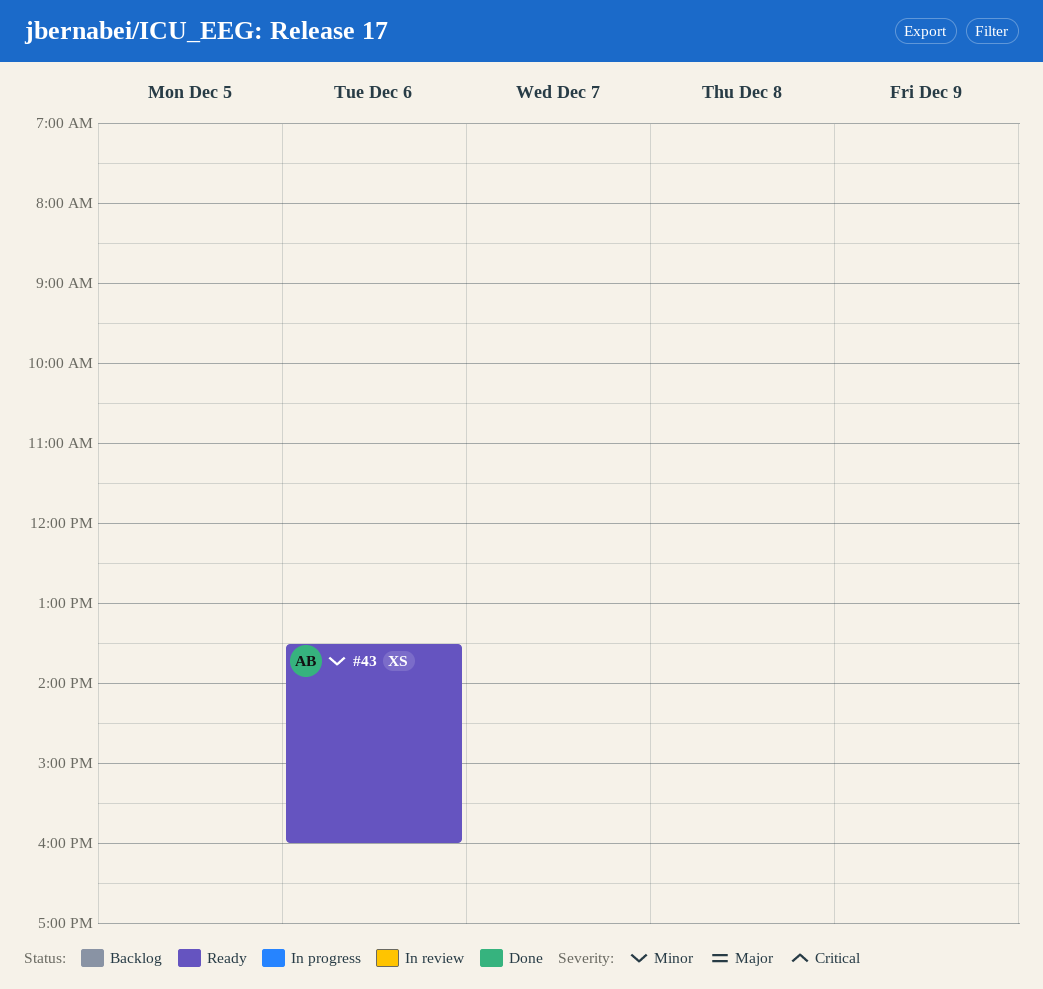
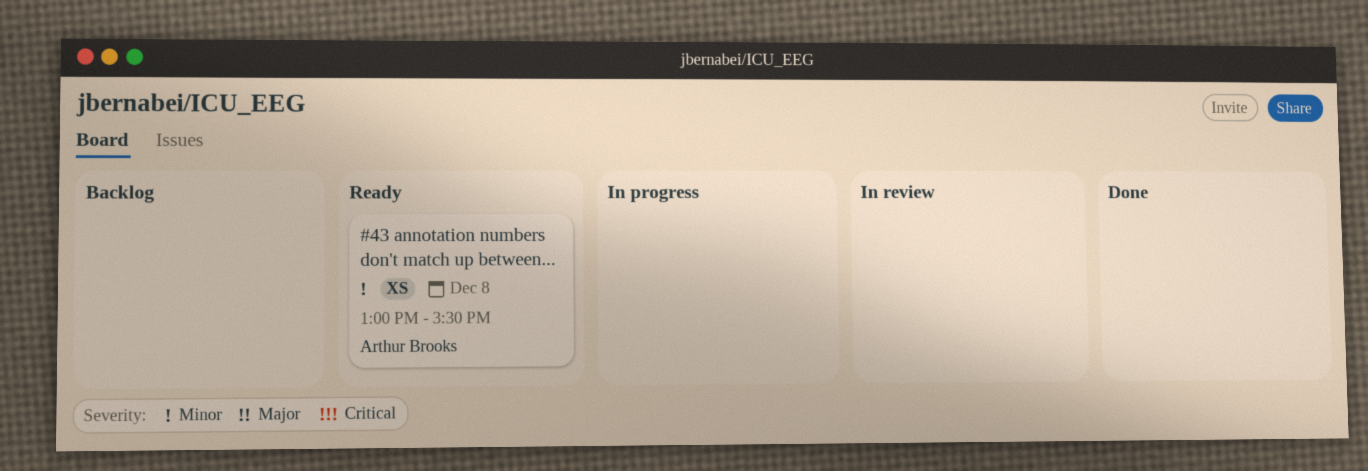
#43, day: Dec 6 -> Dec 8
#43, begins: 13:30 -> 13:00
#43, ends: 16:00 -> 15:30

